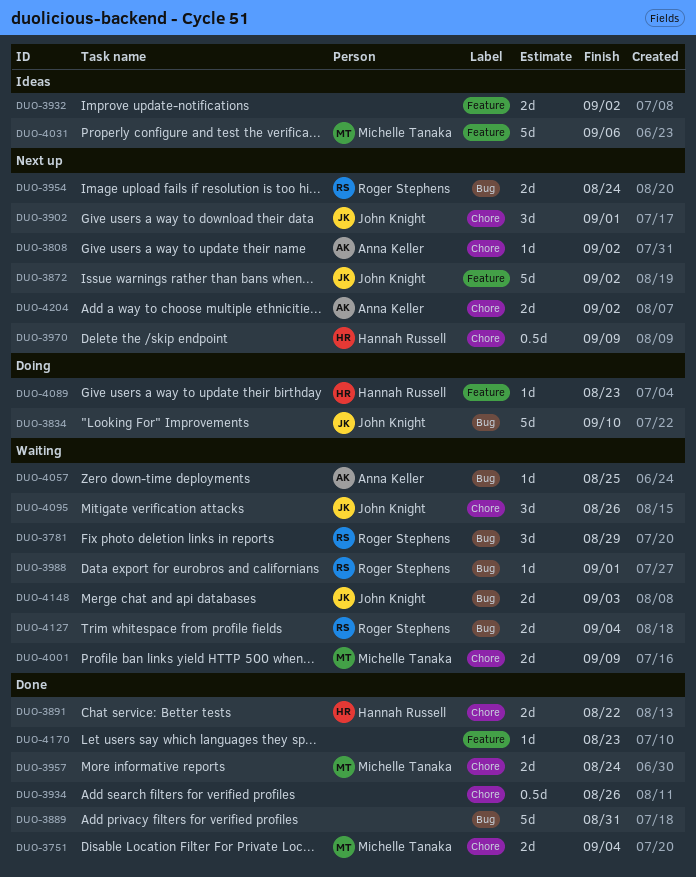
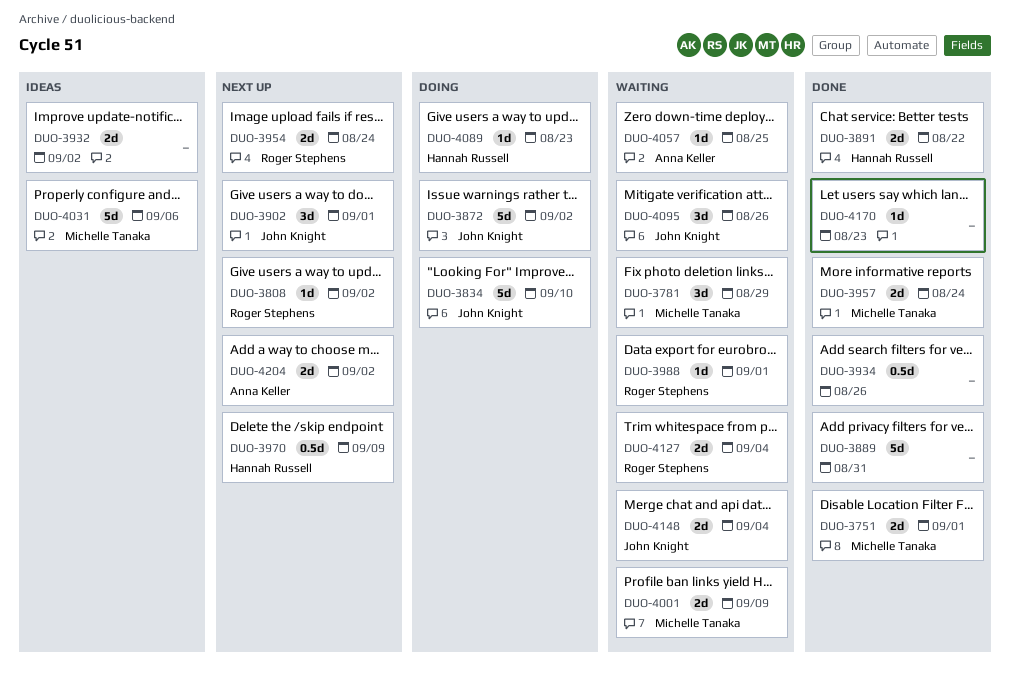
DUO-3751, due: Sep 4 -> Sep 1
DUO-3781, owner: Roger Stephens -> Michelle Tanaka
DUO-3808, owner: Anna Keller -> Roger Stephens
DUO-3872, status: Next up -> Doing
DUO-4148, due: Sep 3 -> Sep 4

